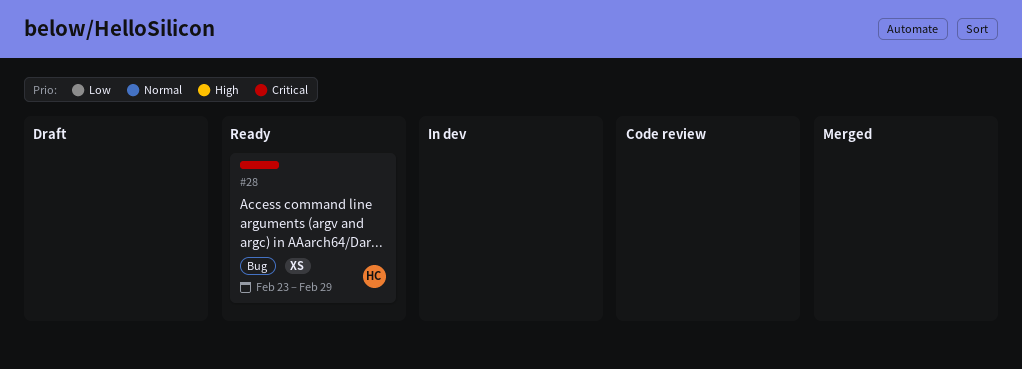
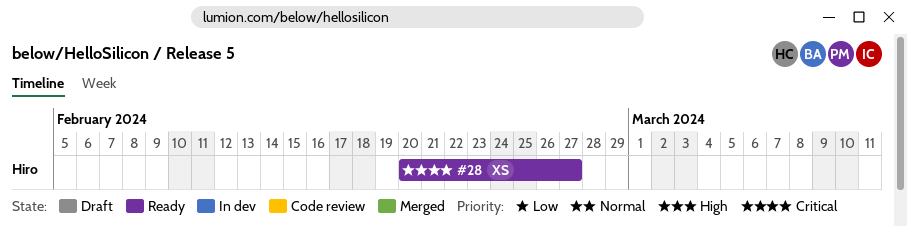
#28, start: Feb 23 -> Feb 20
#28, due: Feb 29 -> Feb 27

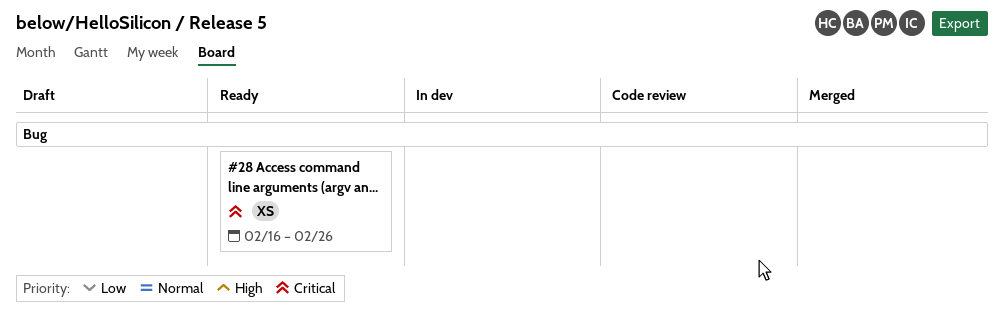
#28, start: Feb 20 -> Feb 16
#28, due: Feb 27 -> Feb 26

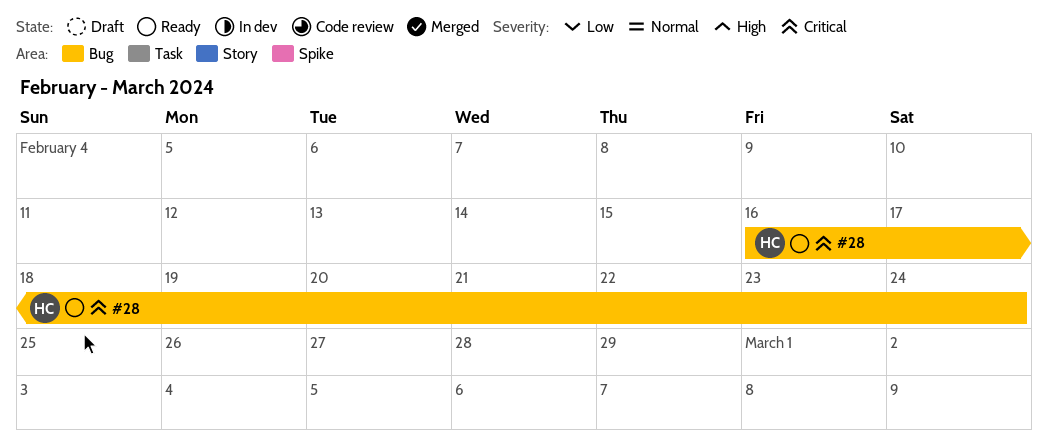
#28, due: Feb 26 -> Feb 24

